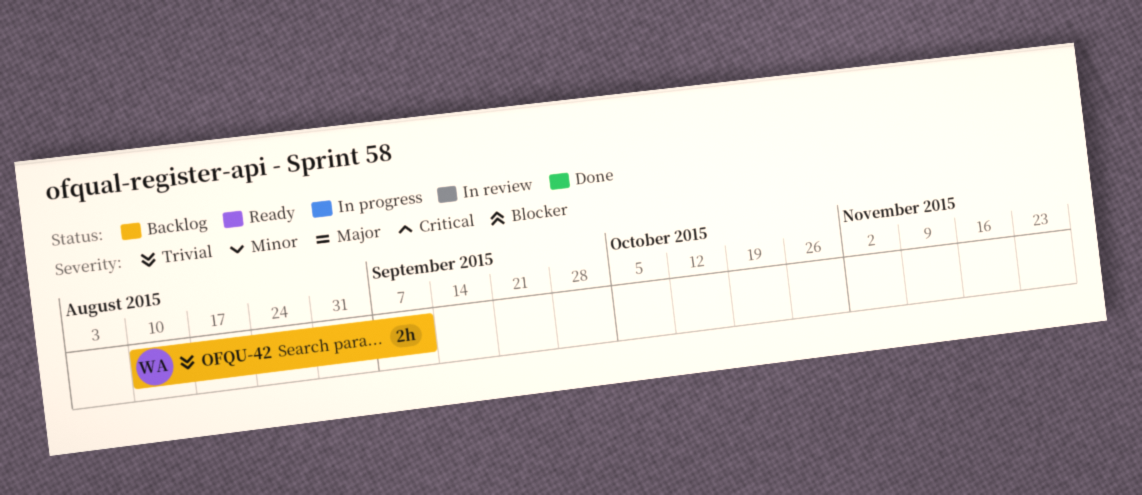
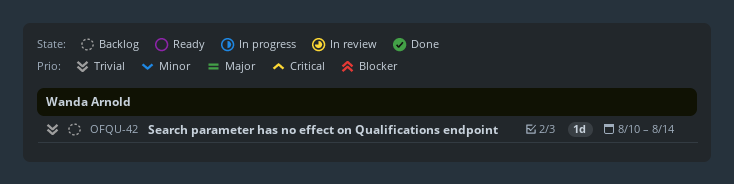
OFQU-42, estimate: 2h -> 1d
OFQU-42, due: Sep 11 -> Aug 14

